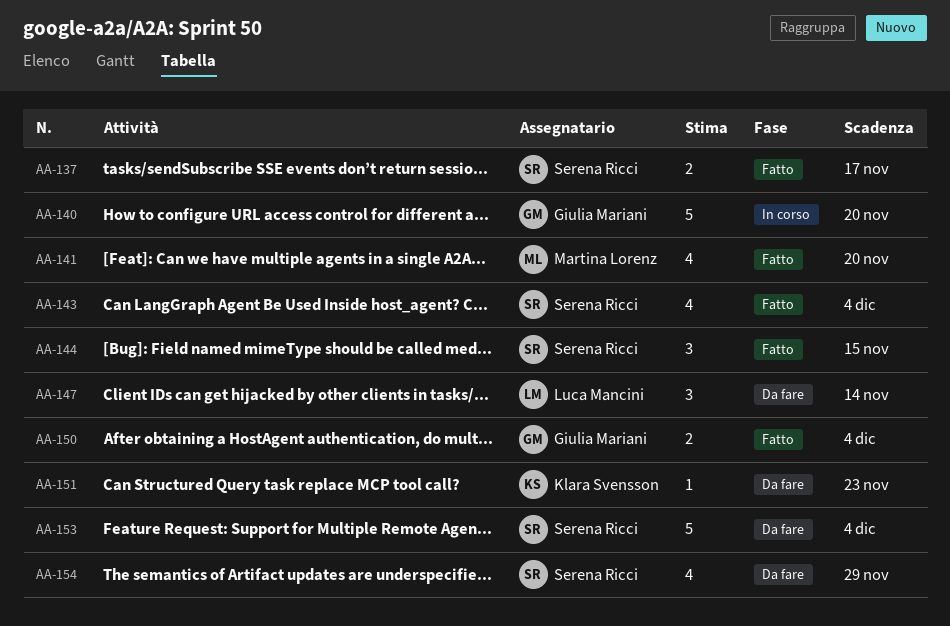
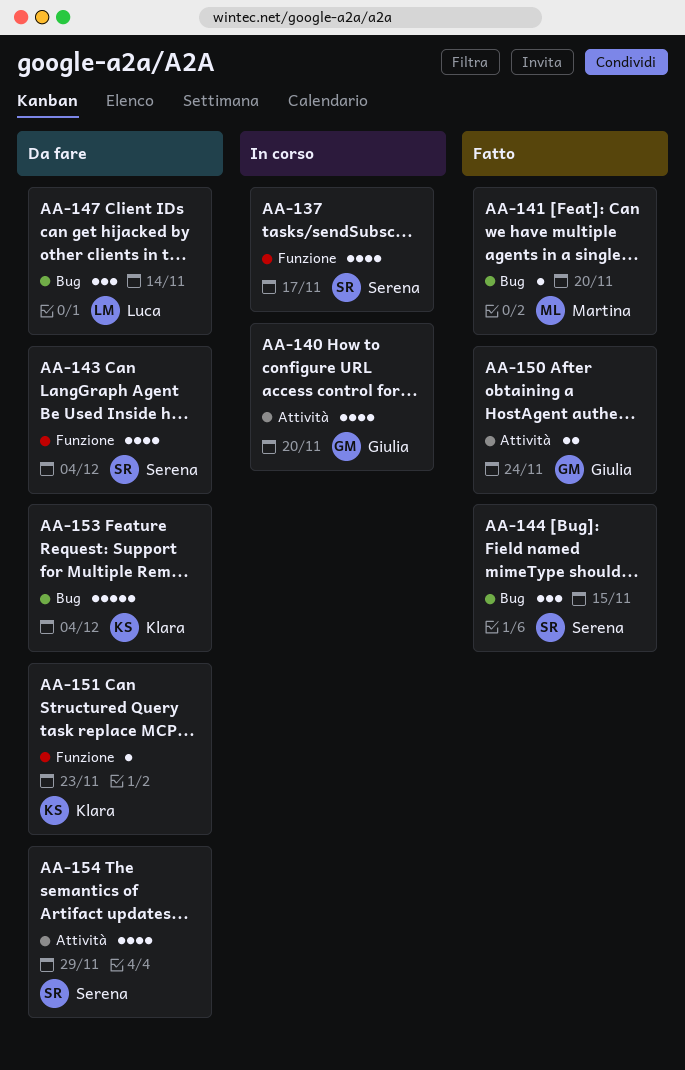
AA-137, status: Fatto -> In corso
AA-137, estimate: 2 -> 4
AA-140, estimate: 5 -> 4
AA-141, estimate: 4 -> 1
AA-143, status: Fatto -> Da fare
AA-150, due: Dec 4 -> Nov 24
AA-153, owner: Serena Ricci -> Klara Svensson

